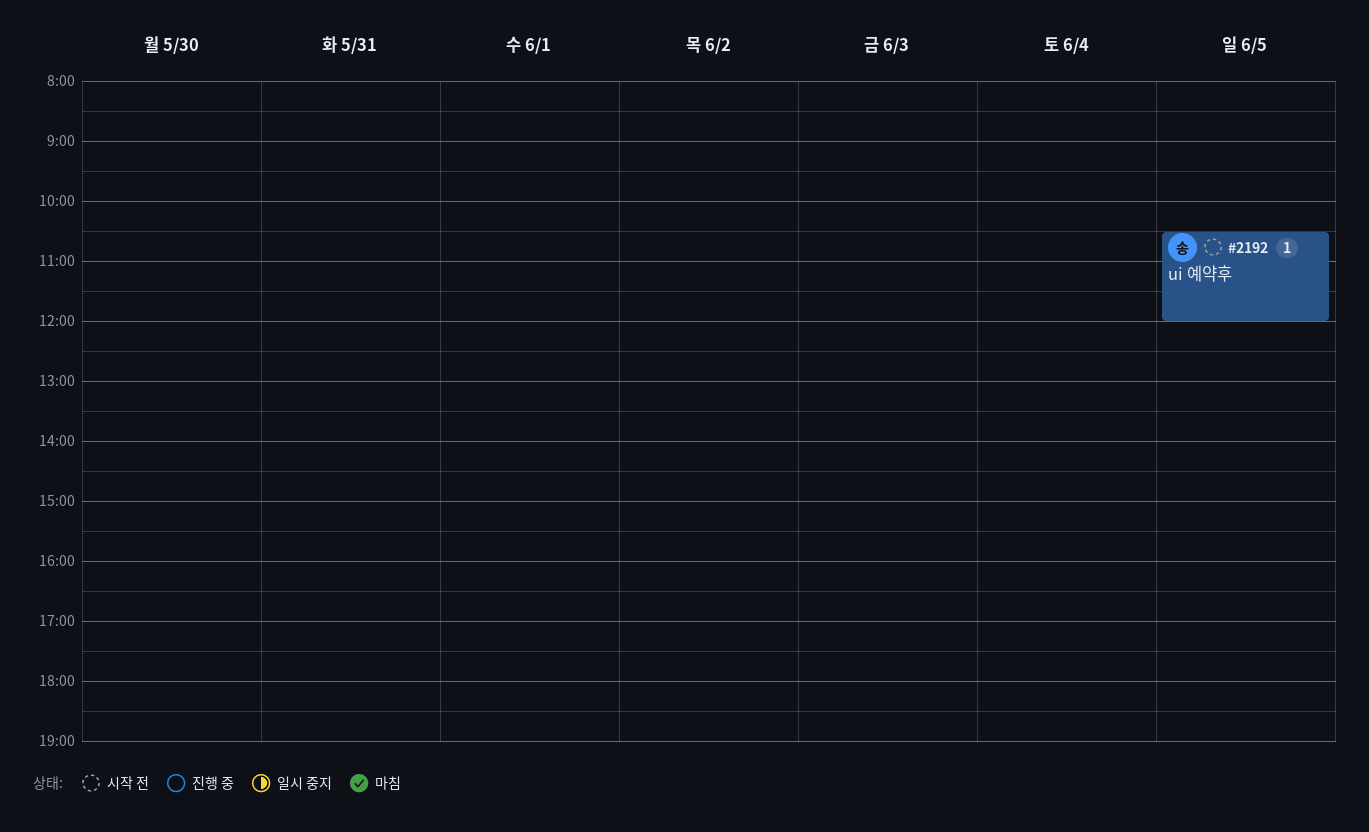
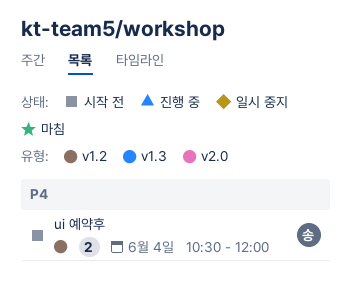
ui 예약후, estimate: 1 -> 2
ui 예약후, day: Jun 5 -> Jun 4

